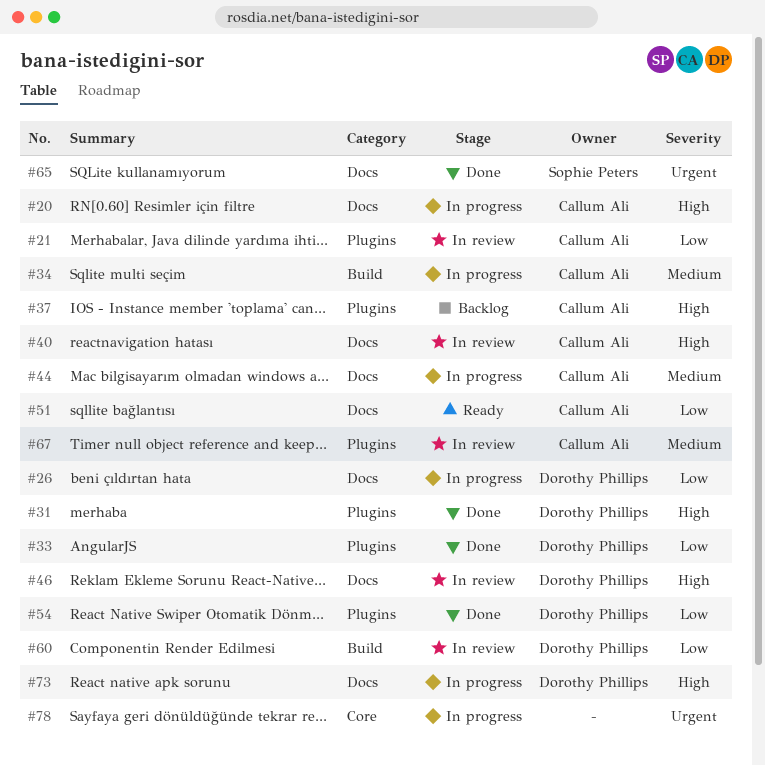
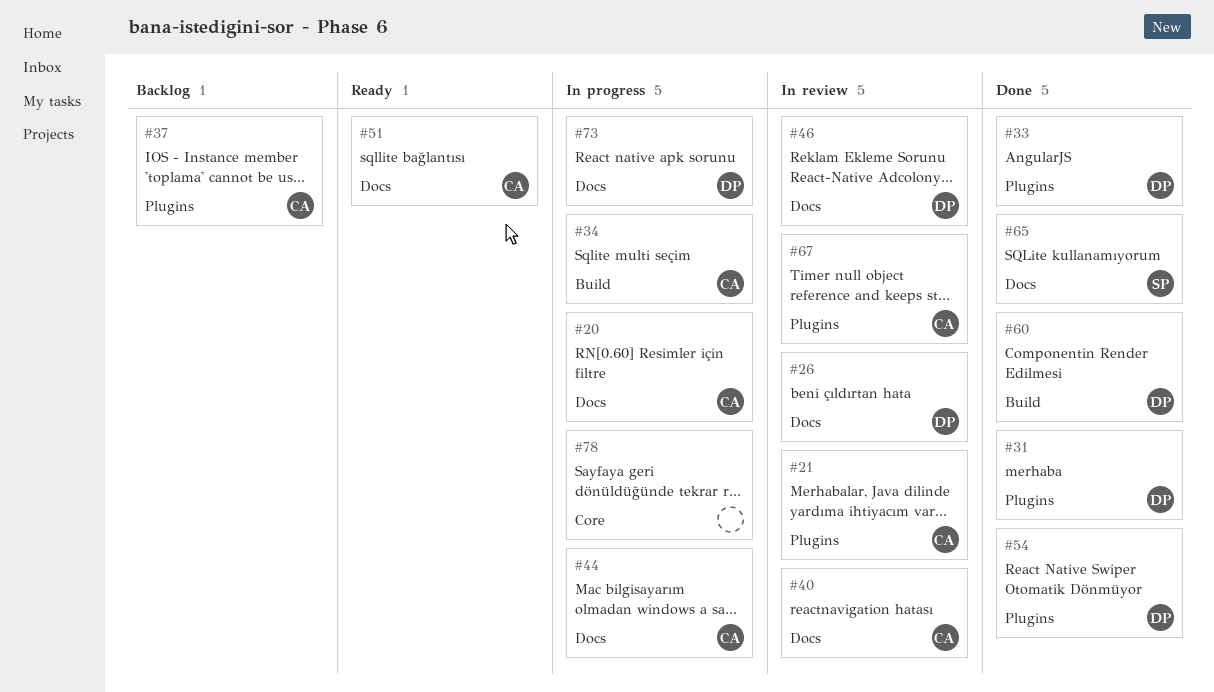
#26, status: In progress -> In review
#60, status: In review -> Done

